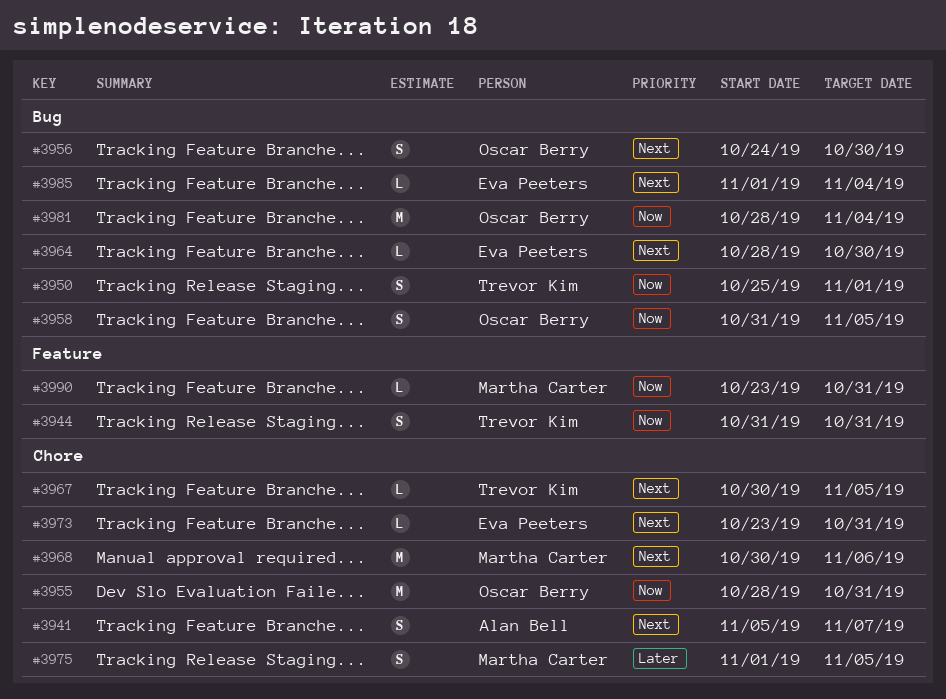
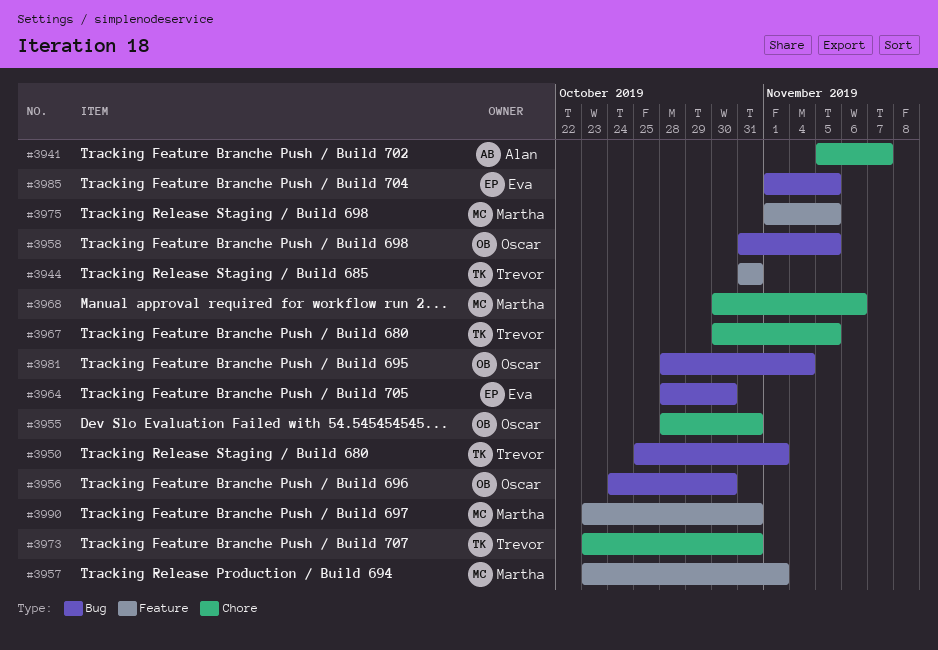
#3957: none -> present
#3973, owner: Eva Peeters -> Trevor Kim
#3975, label: Chore -> Feature
#3985, due: Nov 4 -> Nov 5

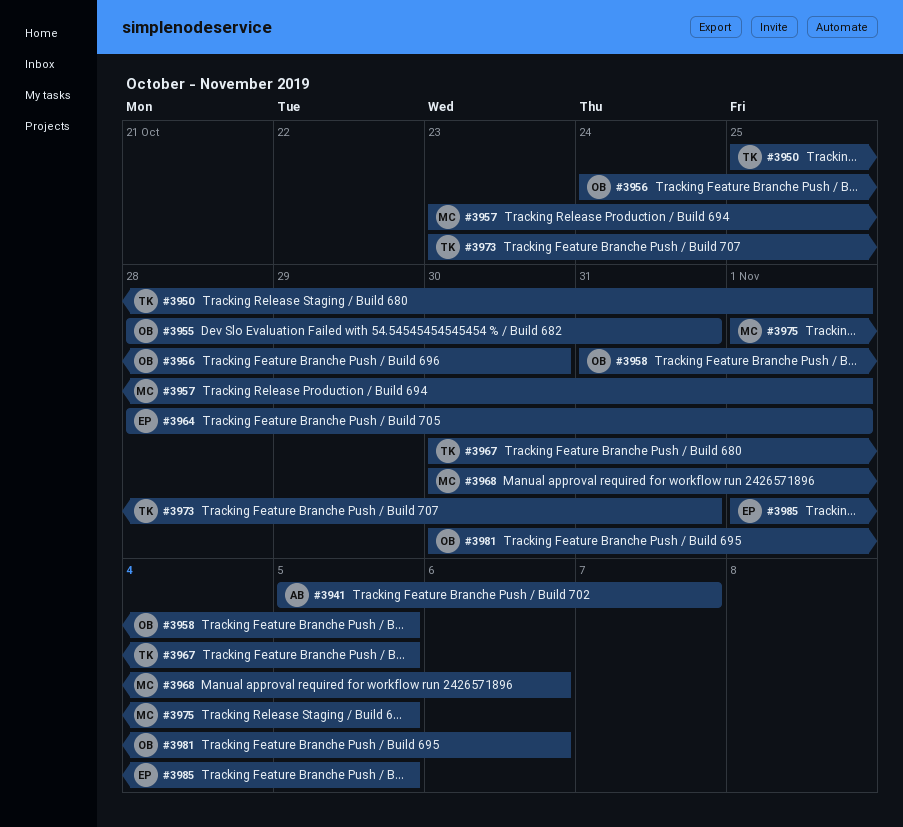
#3944: present -> none
#3964, due: Oct 30 -> Nov 1
#3981, start: Oct 28 -> Oct 30
#3981, due: Nov 4 -> Nov 6
#3990: present -> none

